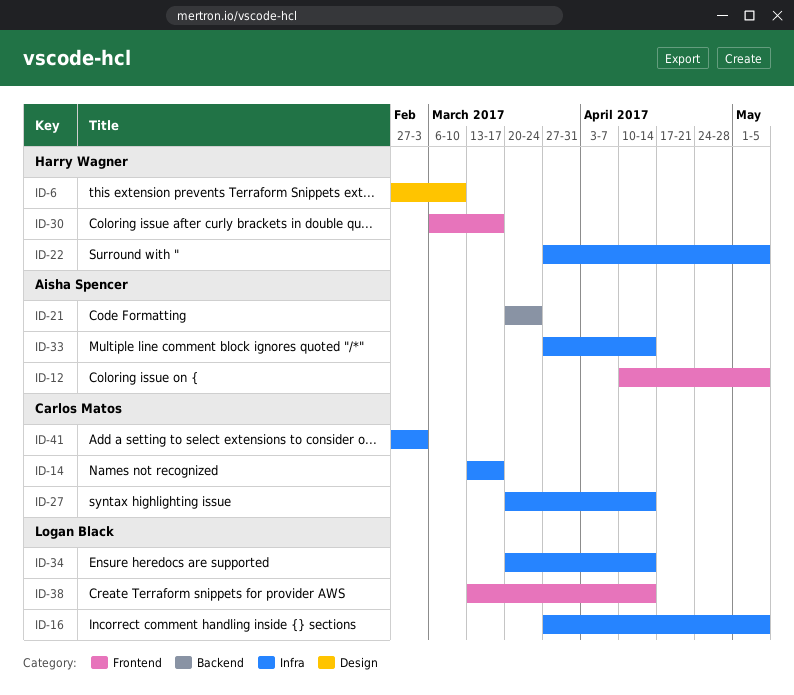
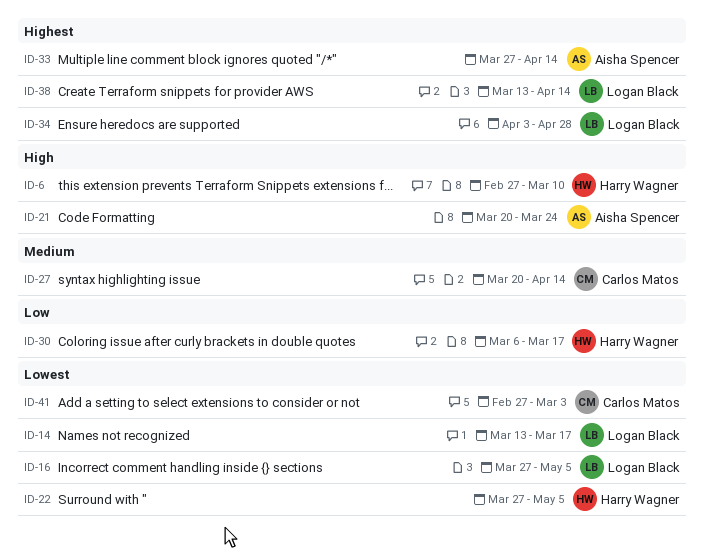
ID-12: present -> none
ID-14, owner: Carlos Matos -> Logan Black
ID-34, start: Mar 20 -> Apr 3
ID-34, due: Apr 14 -> Apr 28

